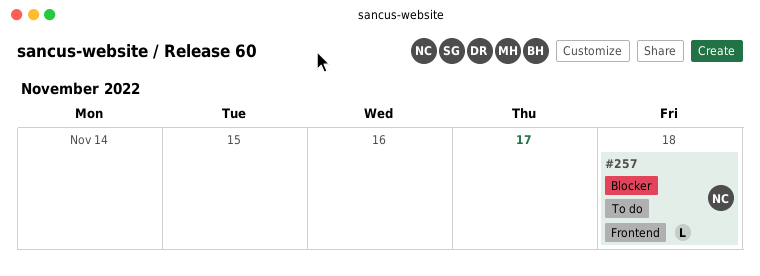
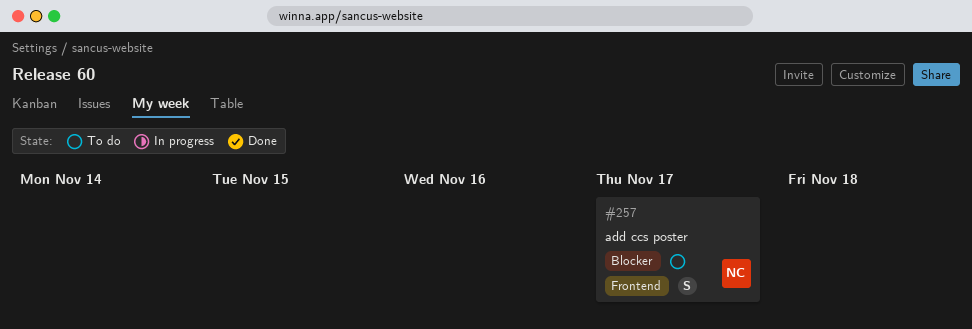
#257, estimate: L -> S
#257, due: Nov 18 -> Nov 17

